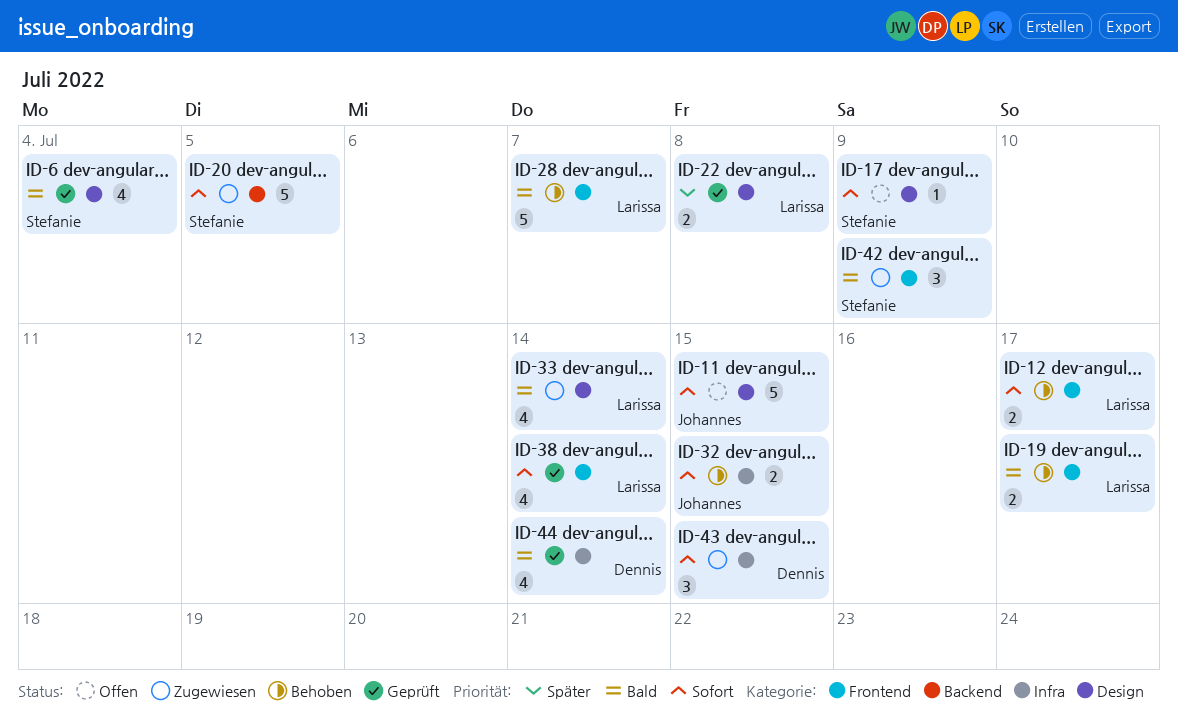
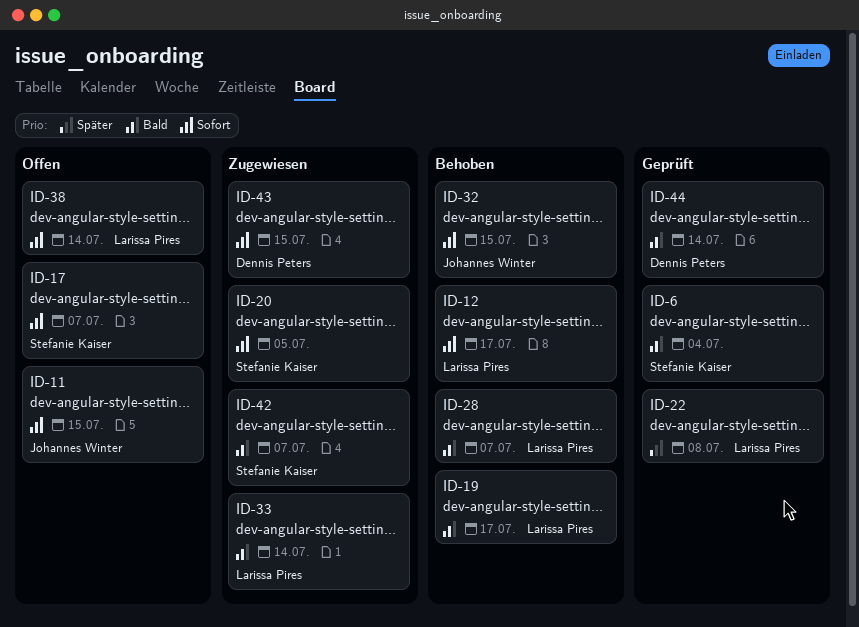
ID-17, due: Jul 9 -> Jul 7
ID-38, status: Geprüft -> Offen
ID-42, due: Jul 9 -> Jul 7

